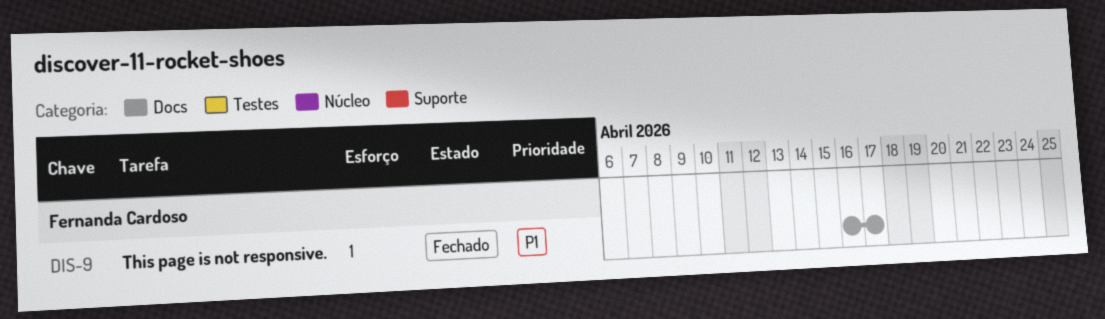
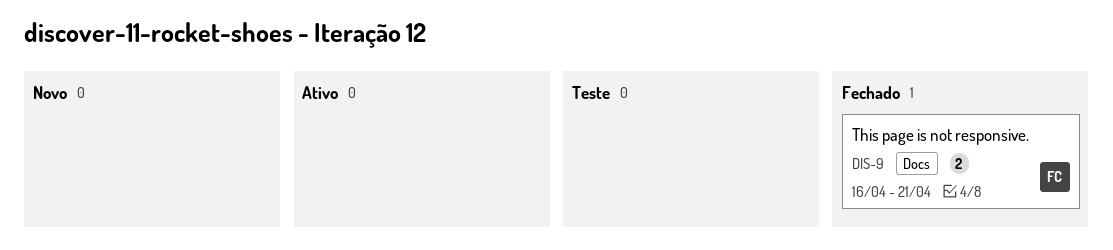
DIS-9, estimate: 1 -> 2
DIS-9, due: Apr 17 -> Apr 21

